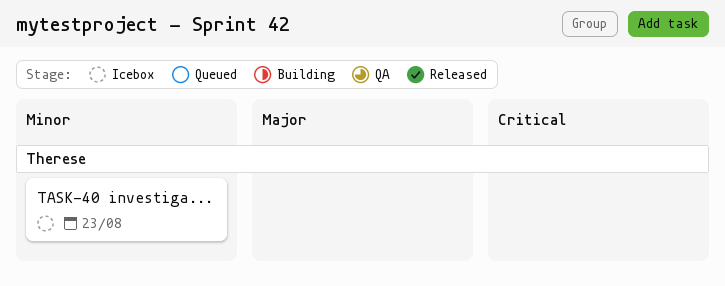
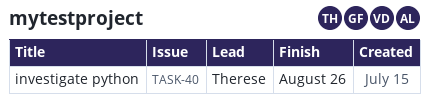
TASK-40, due: Aug 23 -> Aug 26

